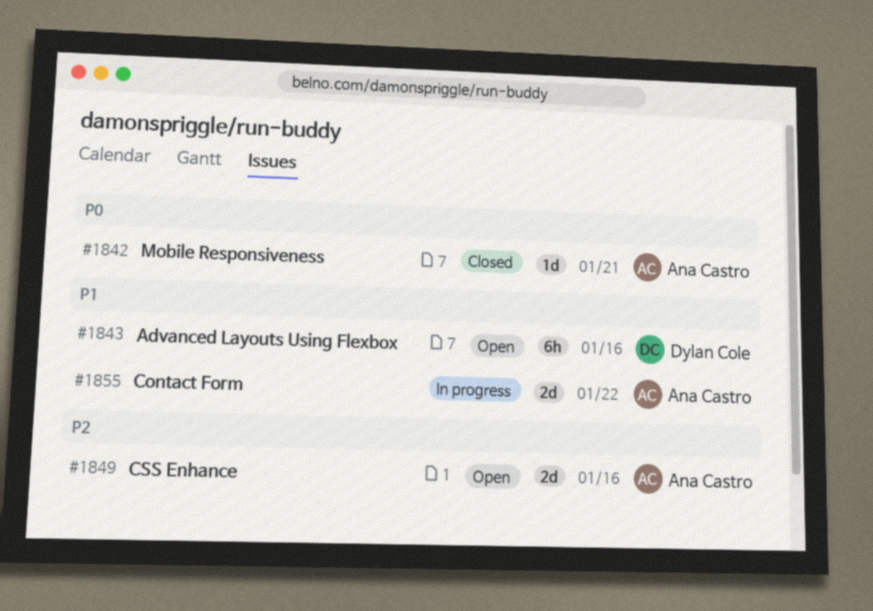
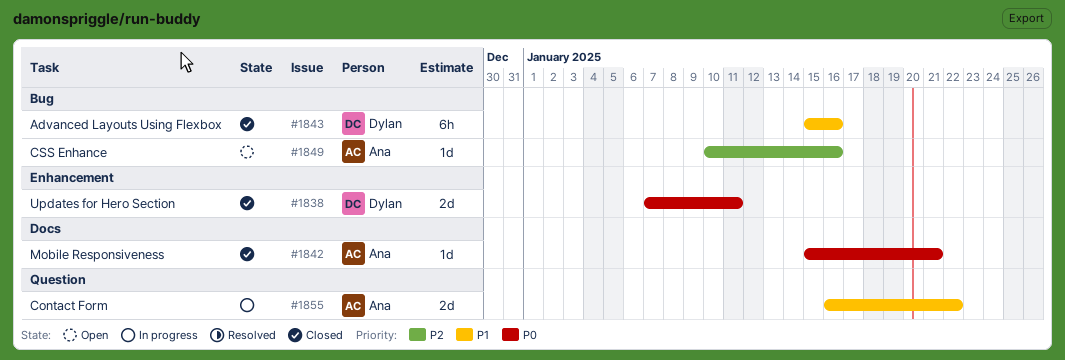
#1838: none -> present
#1843, status: Open -> Closed
#1849, estimate: 2d -> 1d

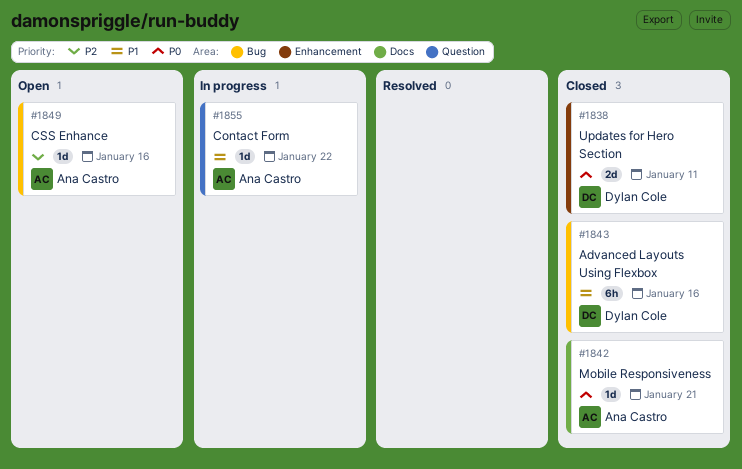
#1855, estimate: 2d -> 1d

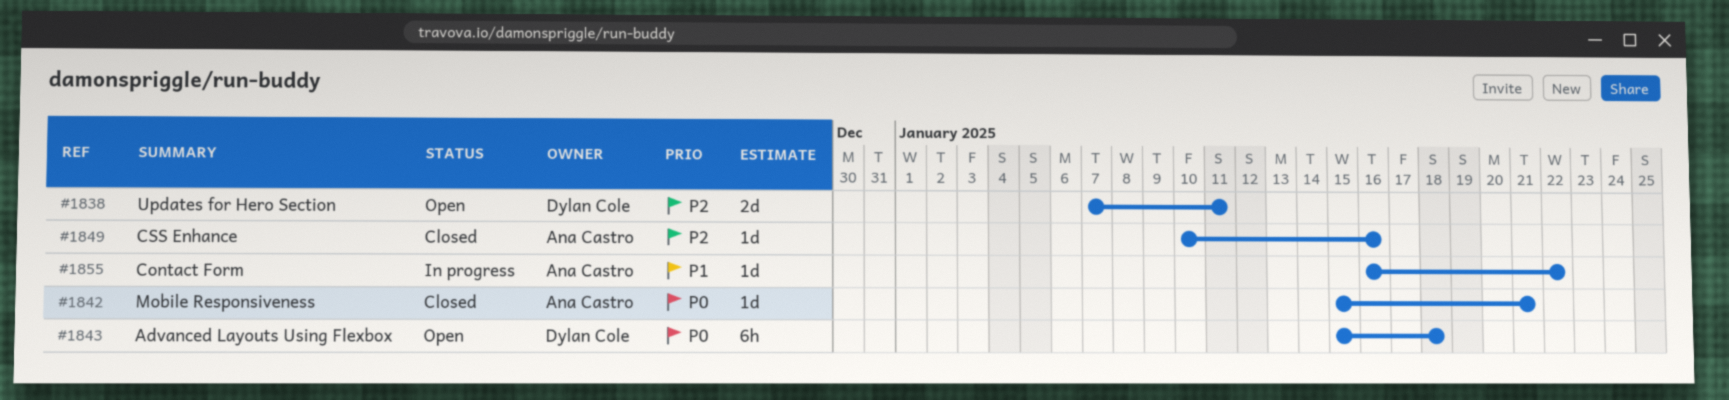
#1838, status: Closed -> Open
#1838, priority: P0 -> P2
#1843, status: Closed -> Open
#1843, priority: P1 -> P0
#1843, due: Jan 16 -> Jan 18
#1849, status: Open -> Closed

